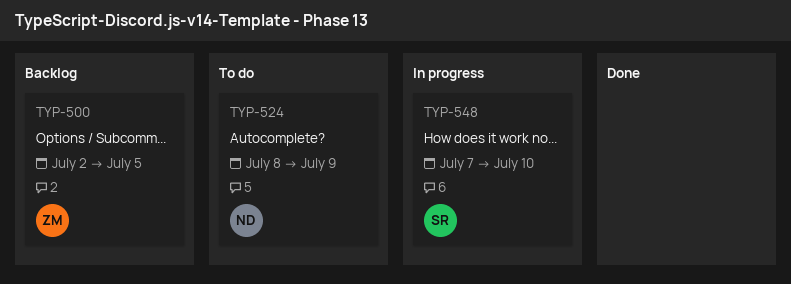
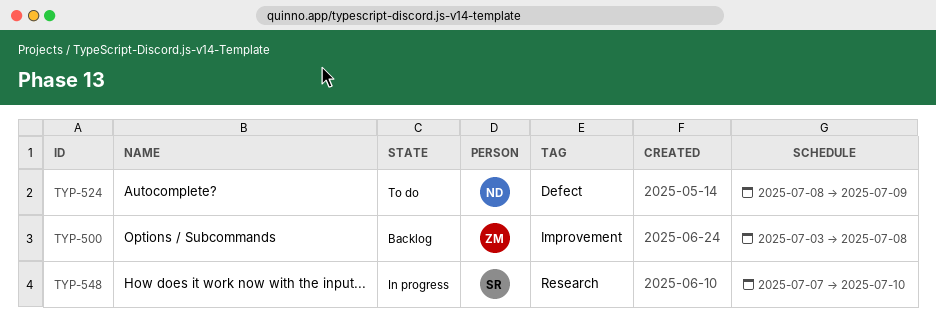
TYP-500, start: Jul 2 -> Jul 3
TYP-500, due: Jul 5 -> Jul 8

